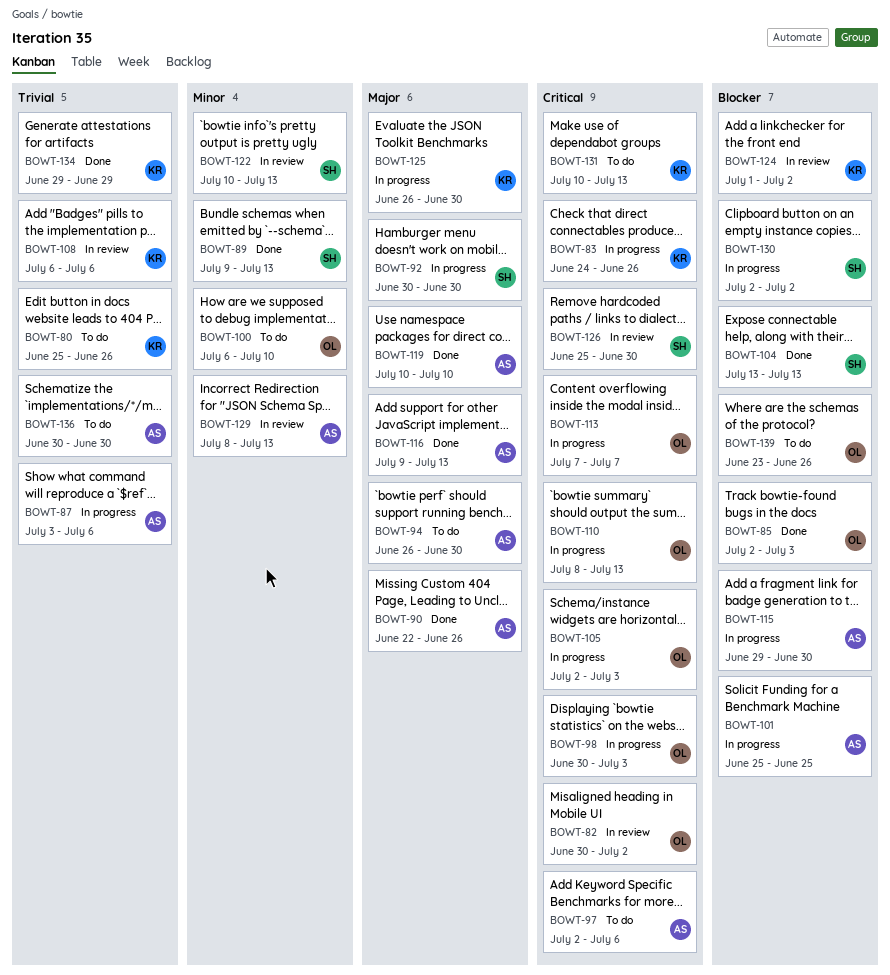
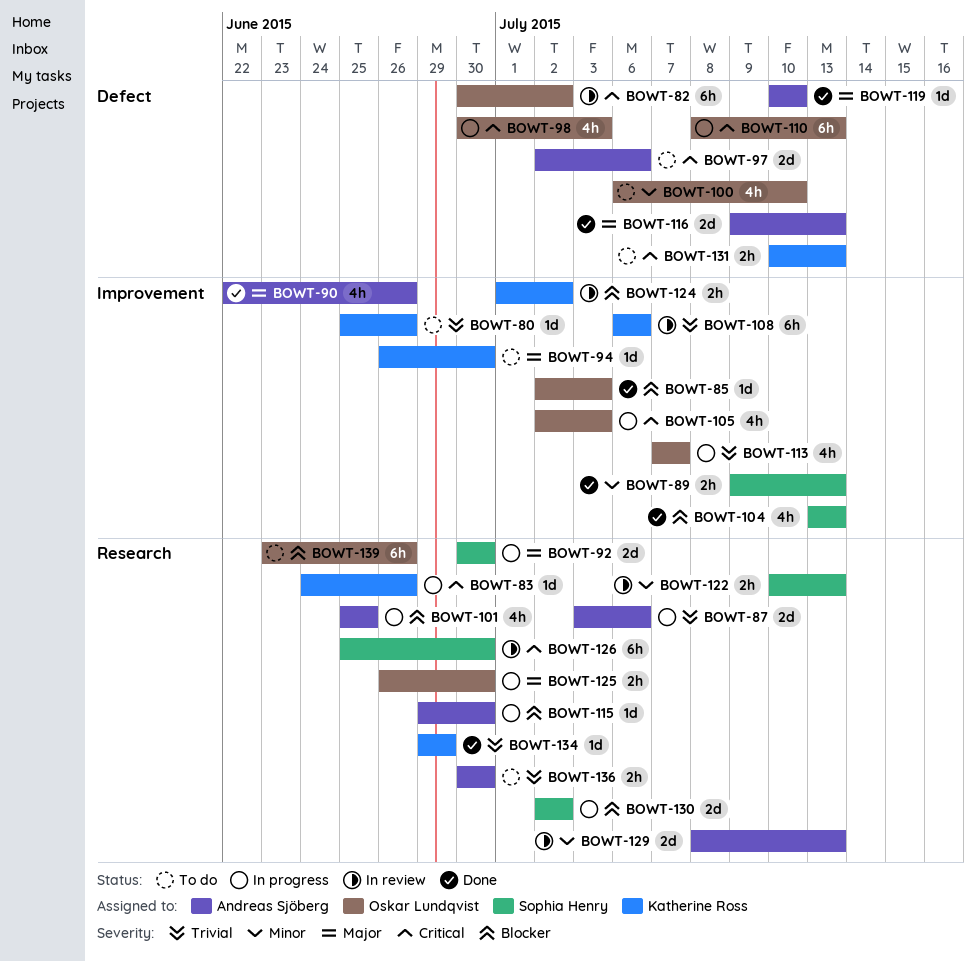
BOWT-94, owner: Andreas Sjöberg -> Katherine Ross
BOWT-113, priority: Critical -> Trivial
BOWT-125, owner: Katherine Ross -> Oskar Lundqvist

